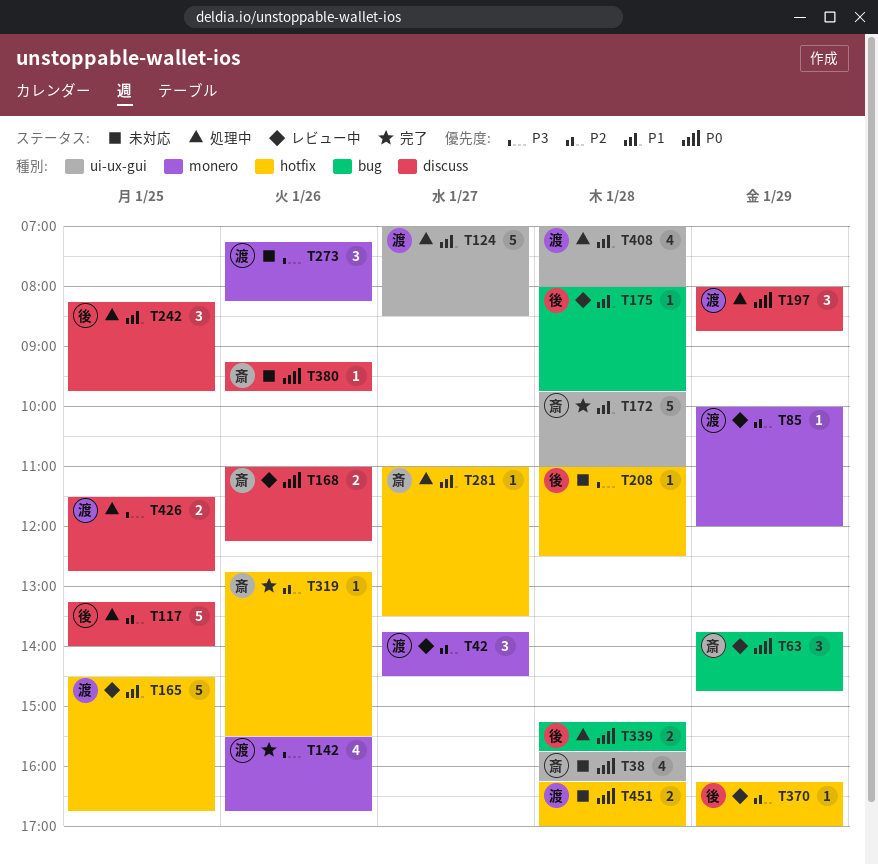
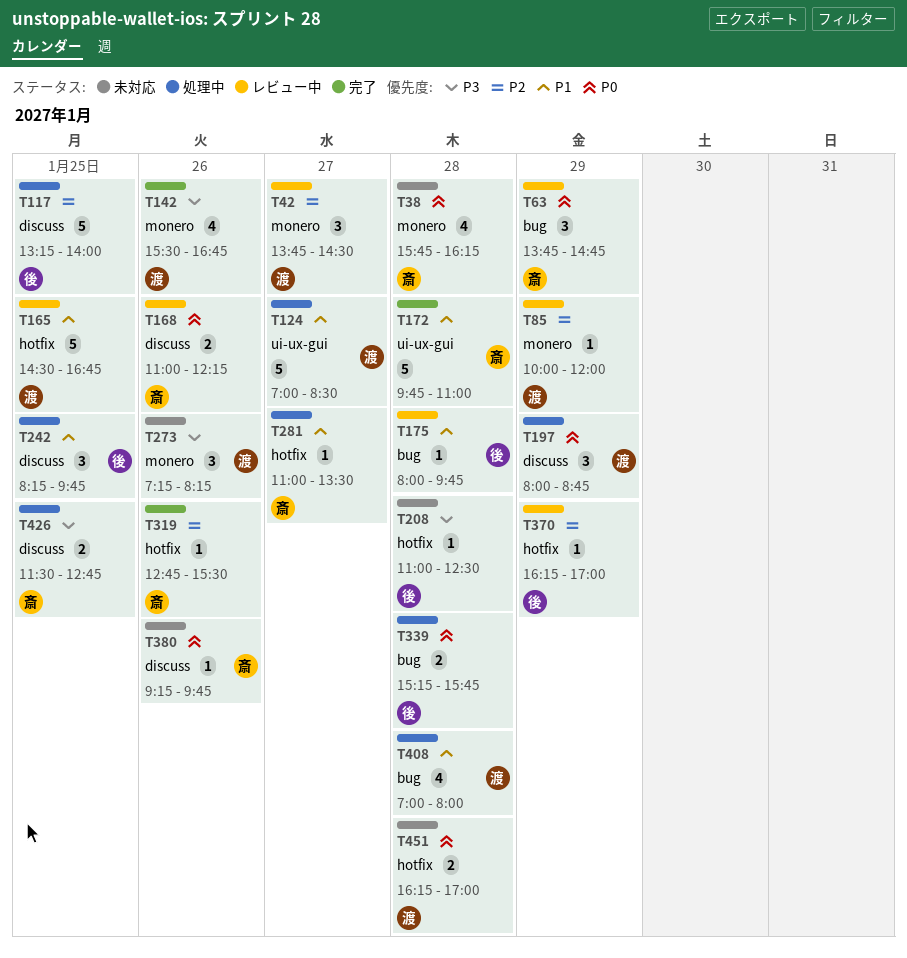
T38, label: ui-ux-gui -> monero
T408, label: ui-ux-gui -> bug
T426, owner: 渡 -> 斎

